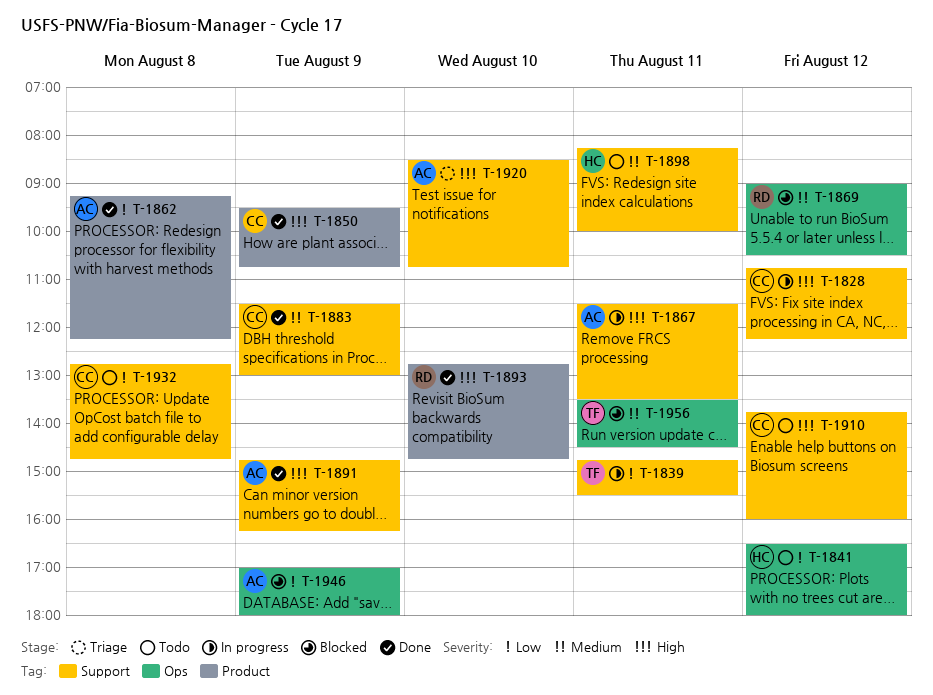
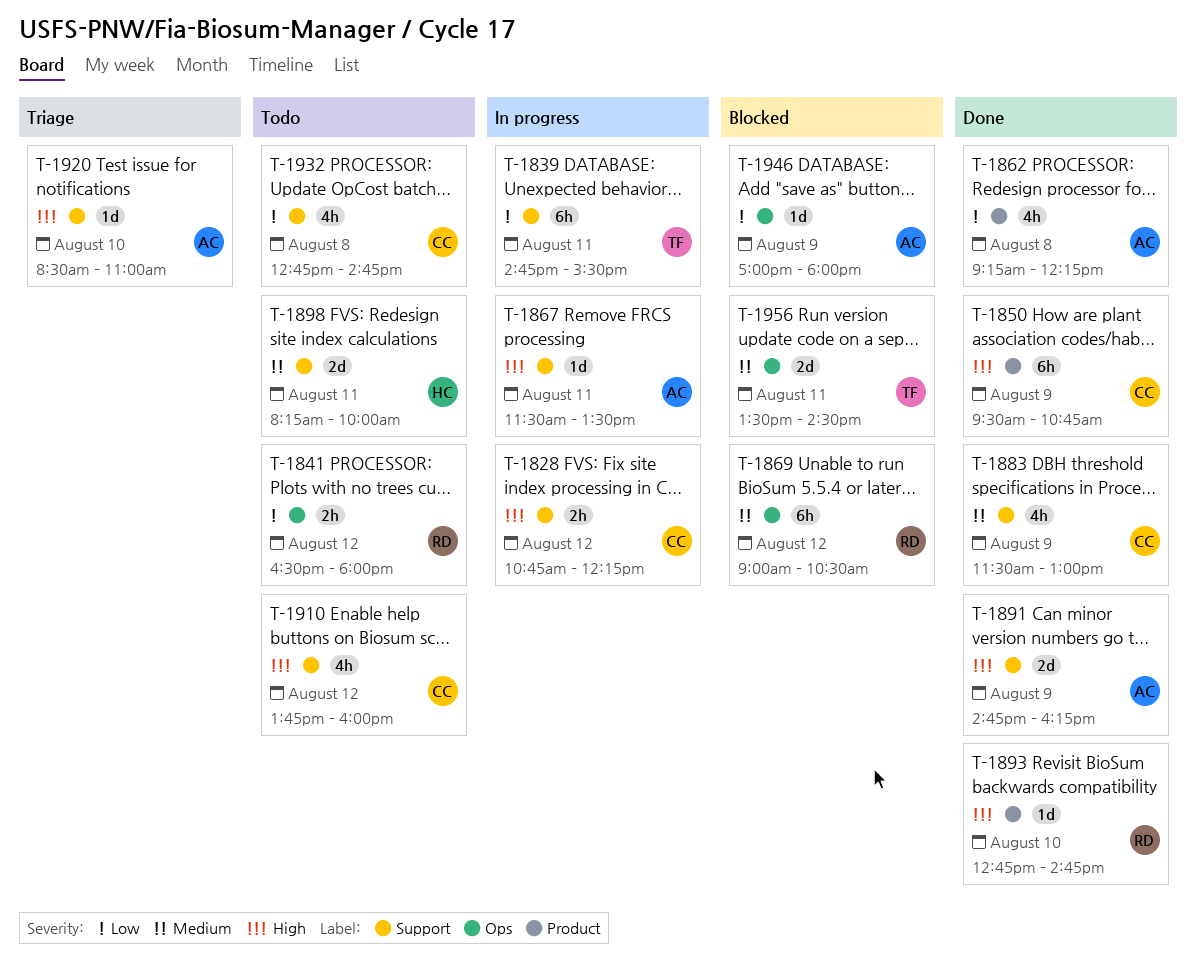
T-1841, owner: HC -> RD
T-1920, ends: 10:45 -> 11:00

